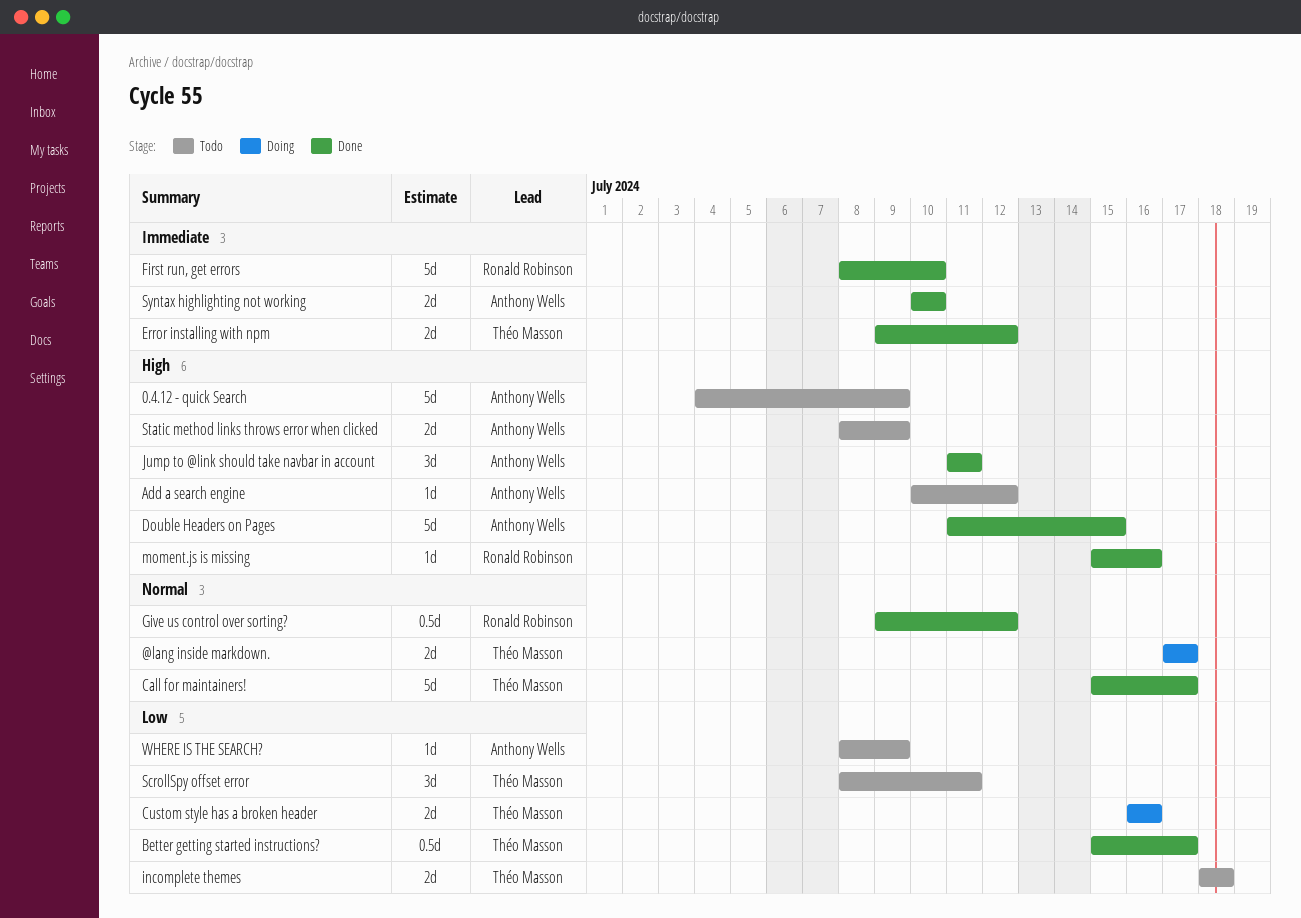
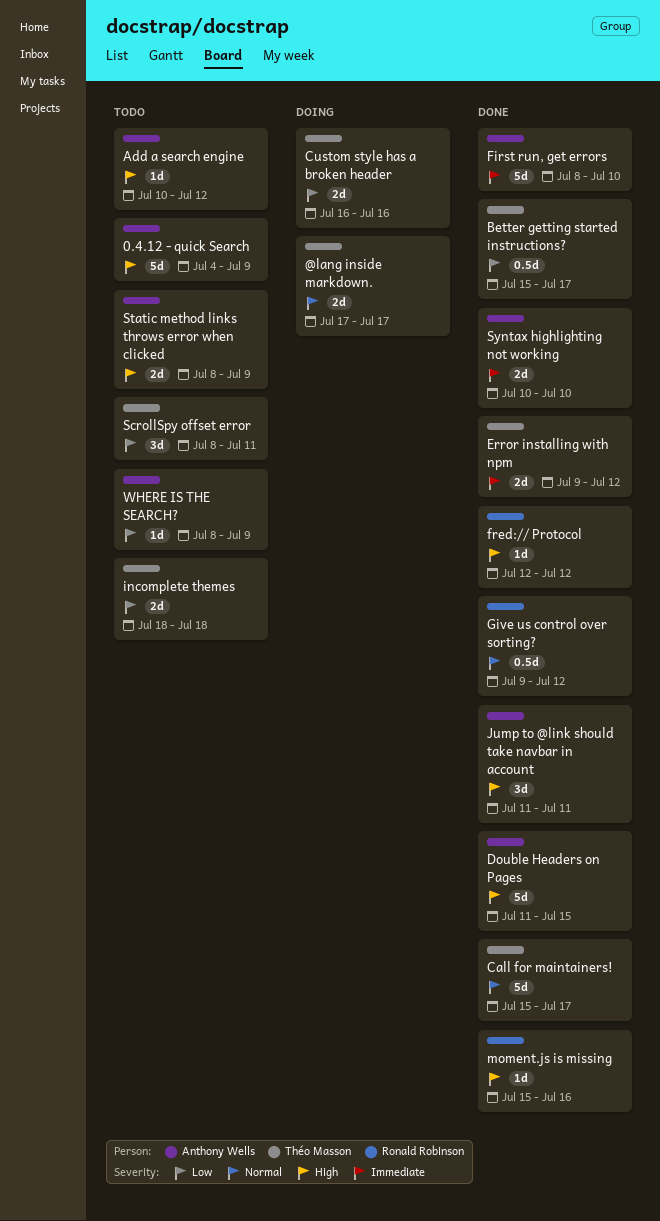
First run, get errors, owner: Ronald Robinson -> Anthony Wells
fred:// Protocol: none -> present

